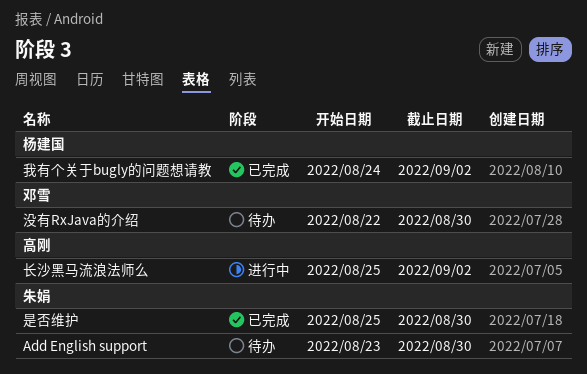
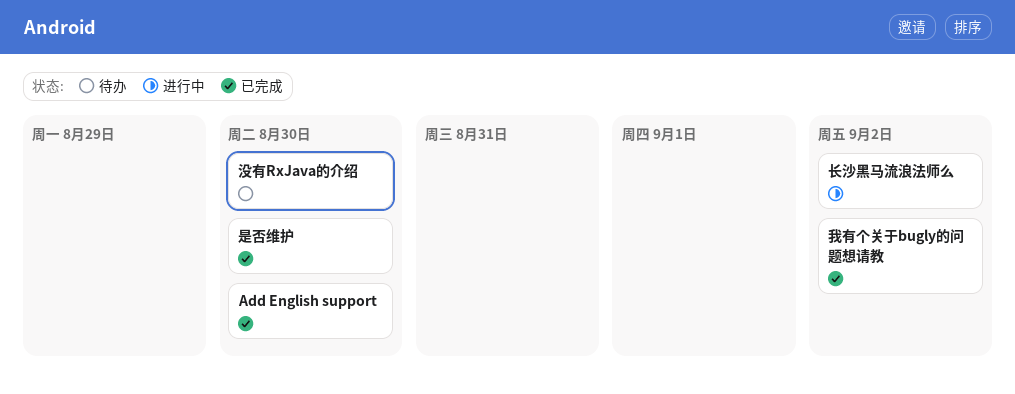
Add English support, status: 待办 -> 已完成

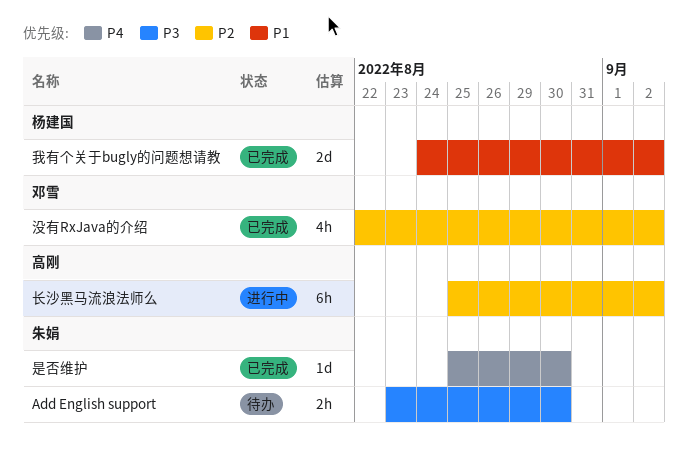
Add English support, status: 已完成 -> 待办
没有RxJava的介绍, status: 待办 -> 已完成
没有RxJava的介绍, due: Aug 30 -> Sep 2

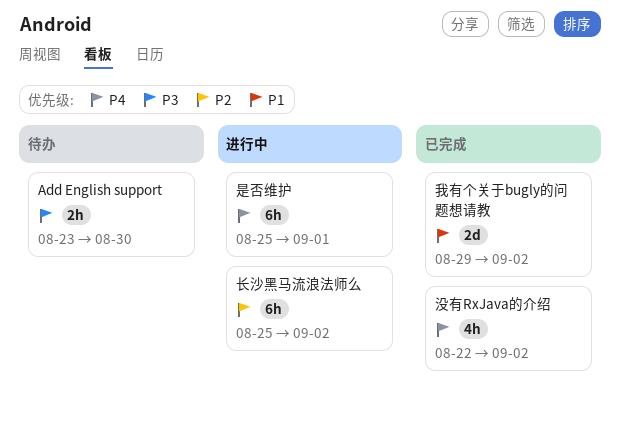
我有个关于bugly的问题想请教, start: Aug 24 -> Aug 29
是否维护, status: 已完成 -> 进行中
是否维护, estimate: 1d -> 6h
是否维护, due: Aug 30 -> Sep 1
没有RxJava的介绍, priority: P2 -> P4

